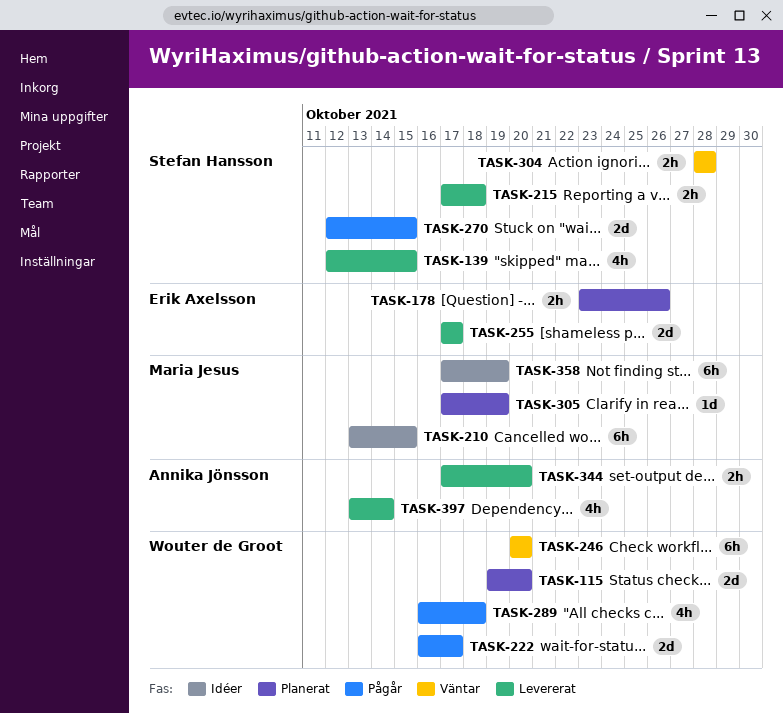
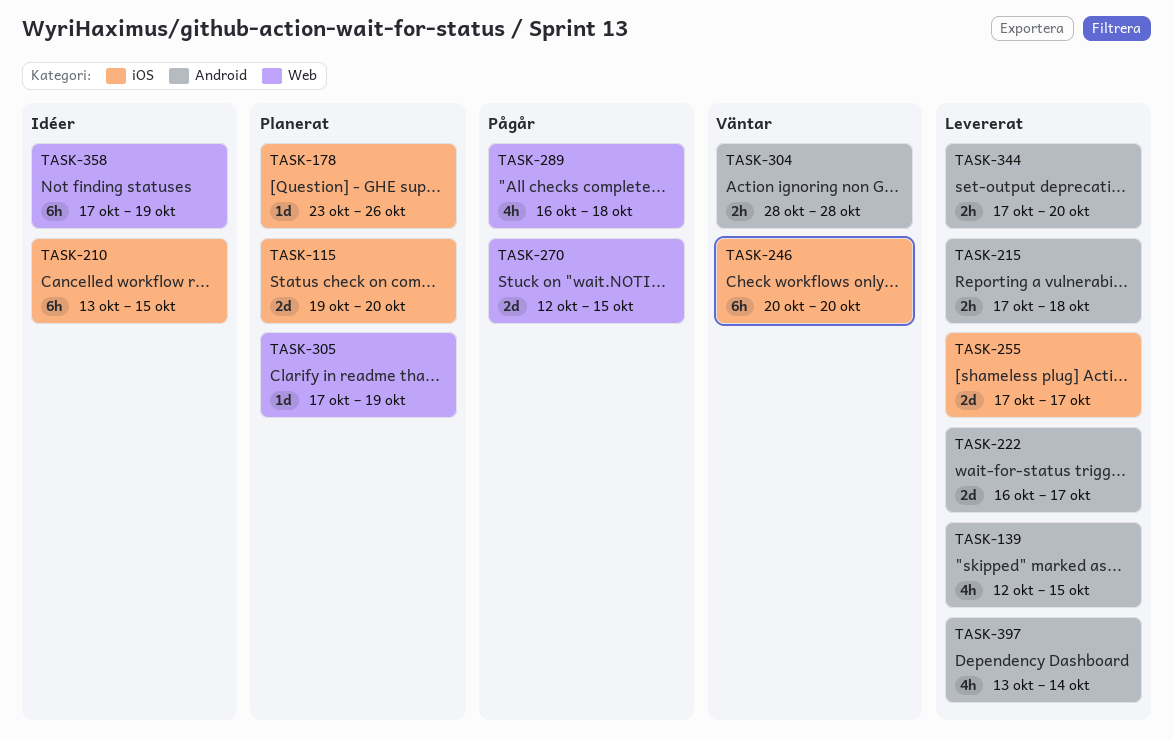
TASK-178, estimate: 2h -> 1d
TASK-222, status: Pågår -> Levererat

